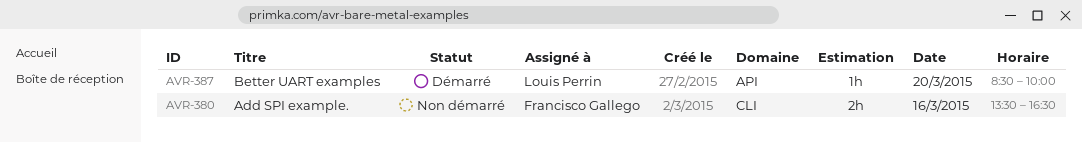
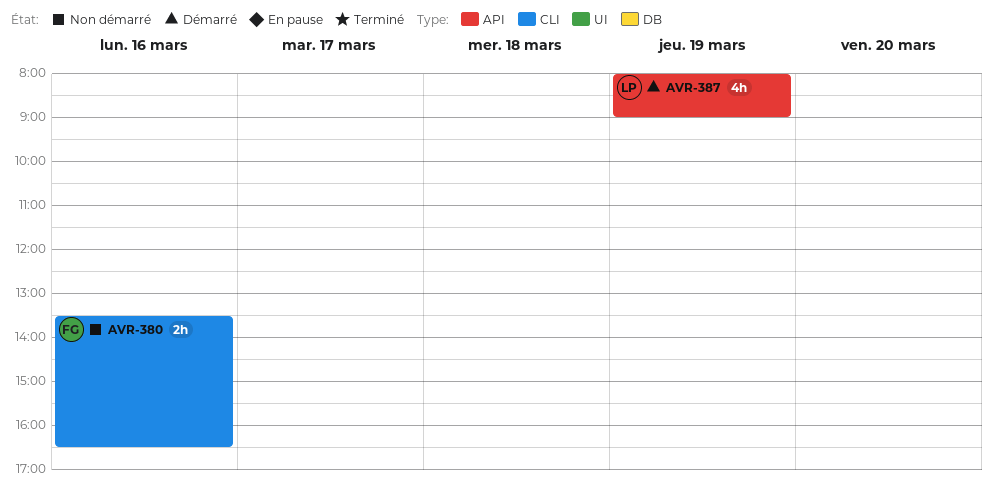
AVR-387, estimate: 1h -> 4h
AVR-387, day: Mar 20 -> Mar 19
AVR-387, begins: 08:30 -> 08:00
AVR-387, ends: 10:00 -> 09:00

